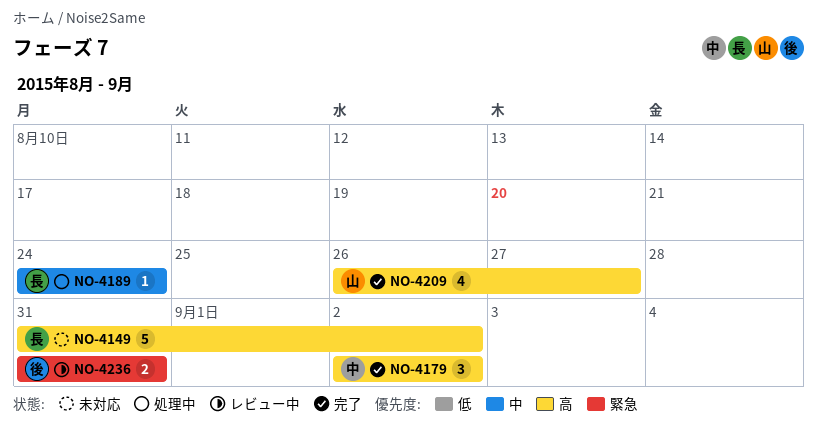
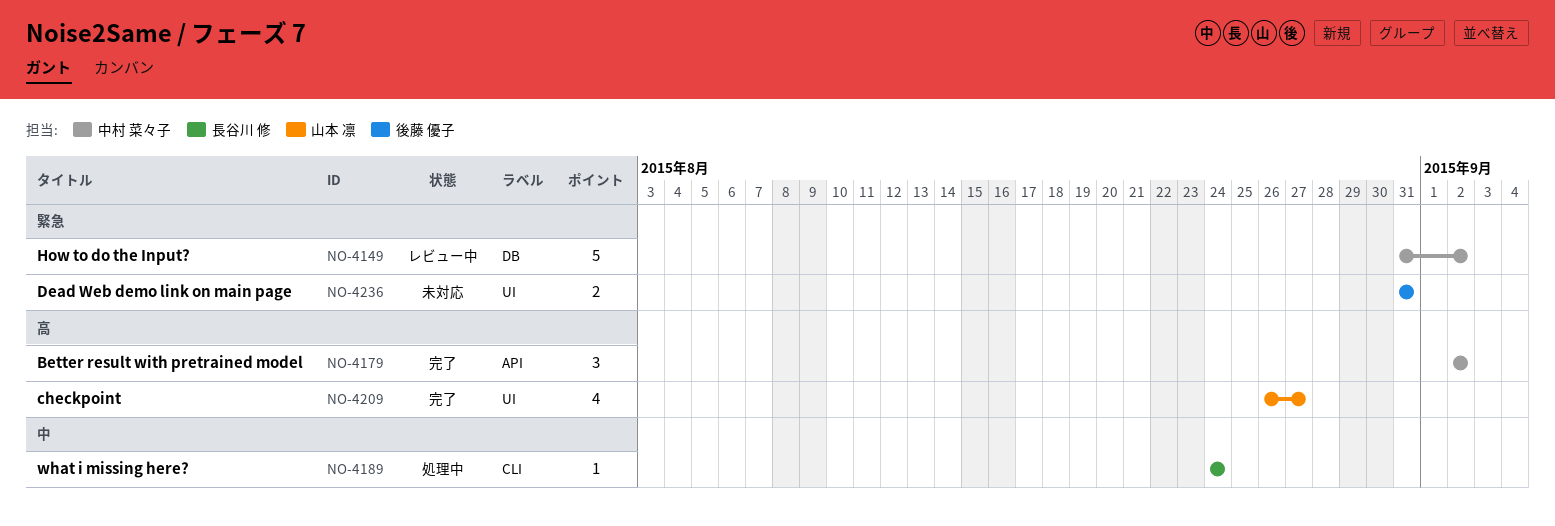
NO-4149, status: 未対応 -> レビュー中
NO-4149, owner: 長谷川 修 -> 中村 菜々子
NO-4149, priority: 高 -> 緊急
NO-4236, status: レビュー中 -> 未対応

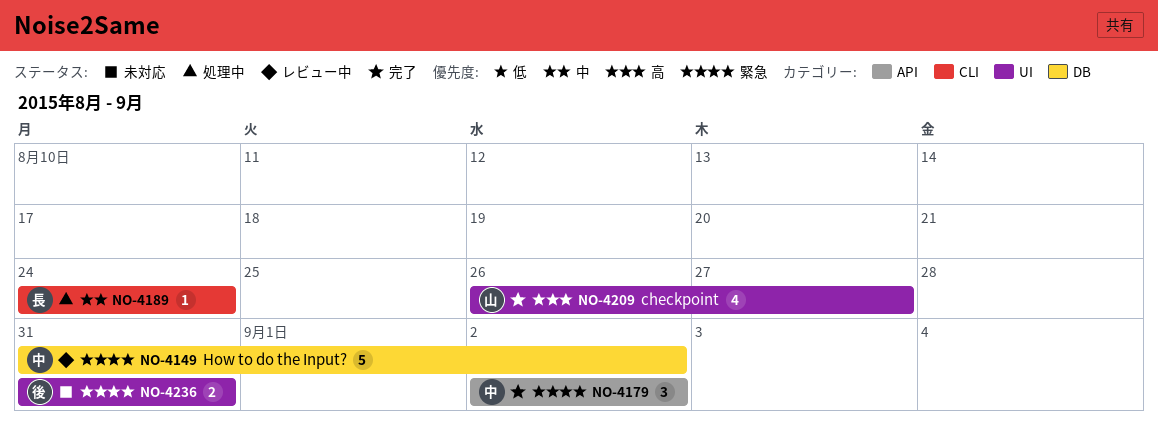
NO-4179, priority: 高 -> 緊急

